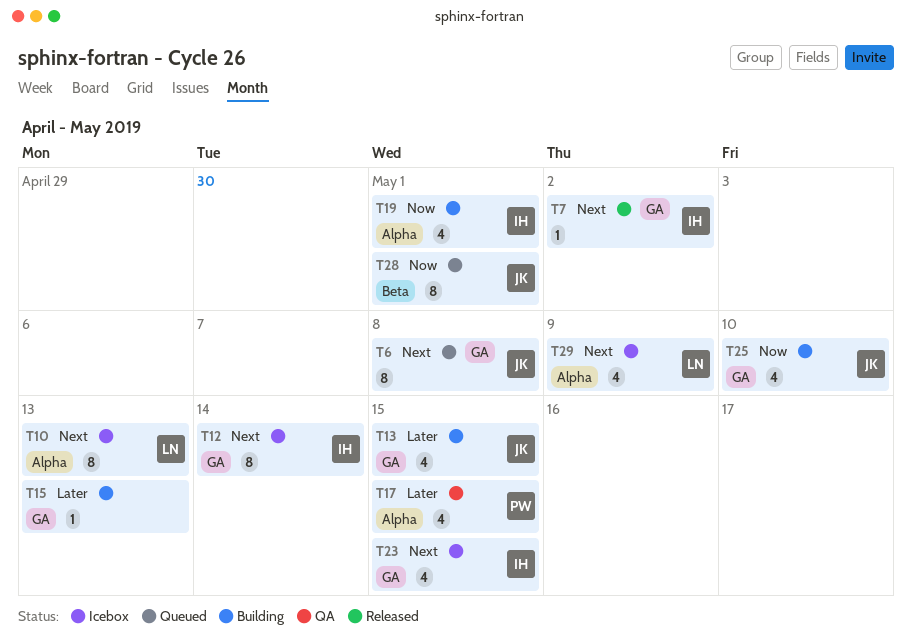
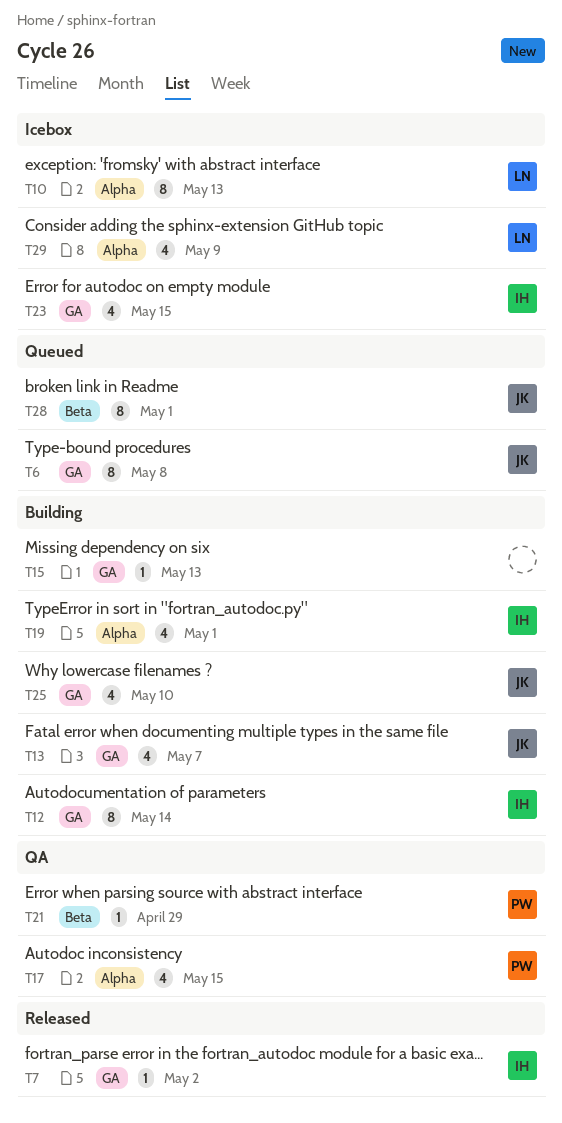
T12, status: Icebox -> Building
T13, due: May 15 -> May 7
T21: none -> present

